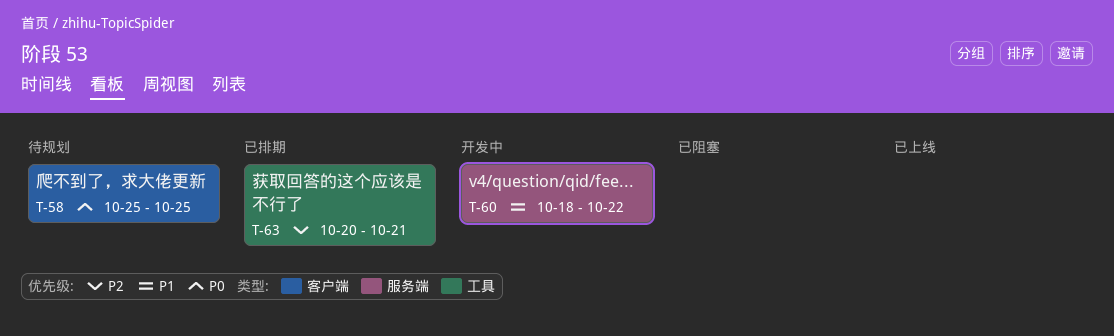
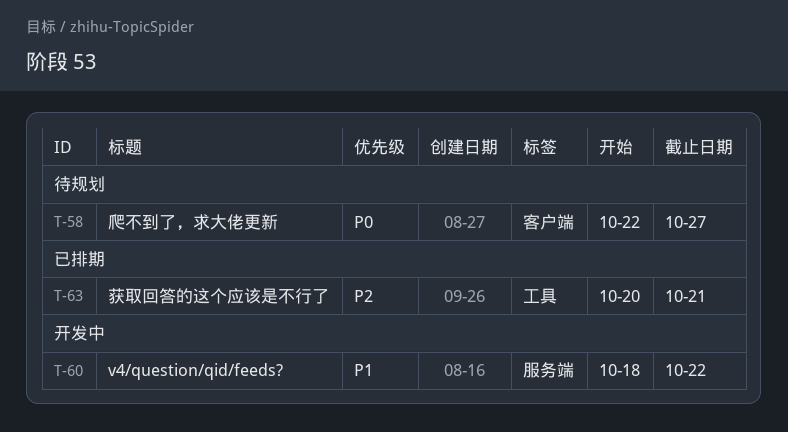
T-58, start: Oct 25 -> Oct 22
T-58, due: Oct 25 -> Oct 27

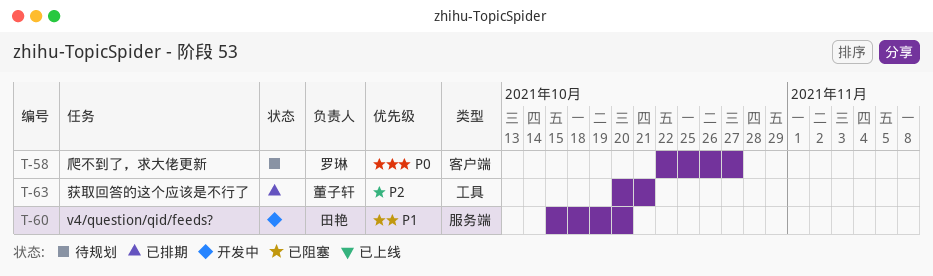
T-60, start: Oct 18 -> Oct 15
T-60, due: Oct 22 -> Oct 20

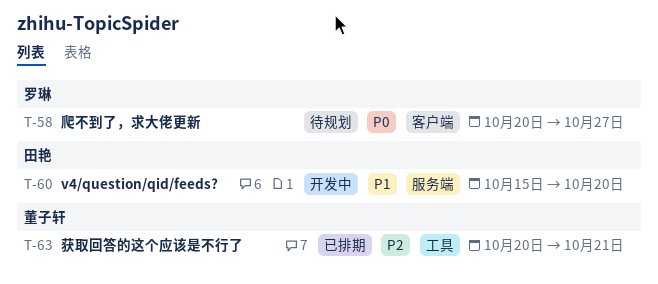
T-58, start: Oct 22 -> Oct 20

